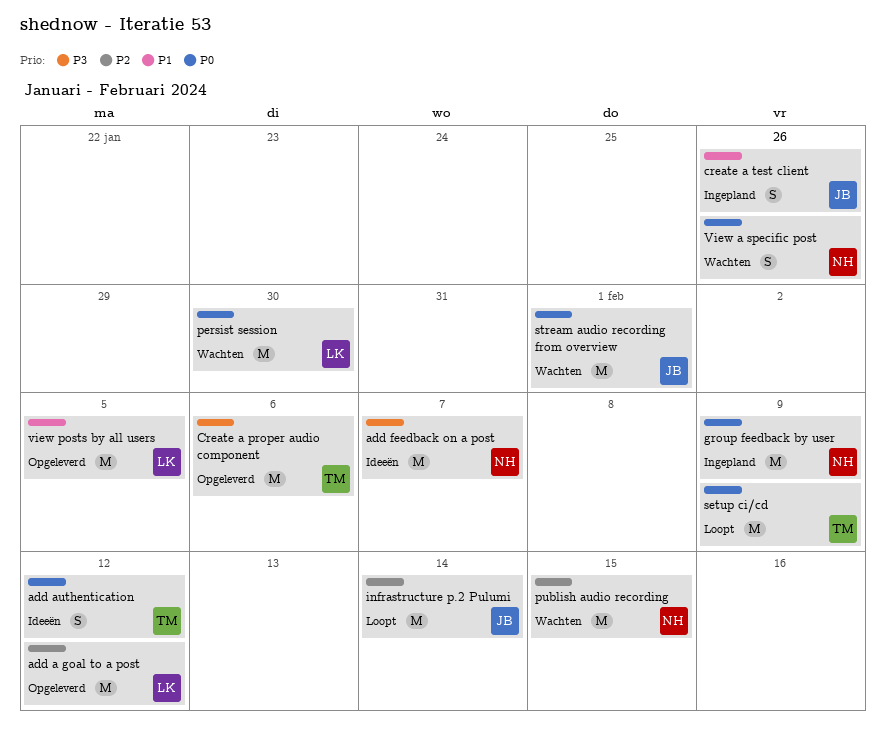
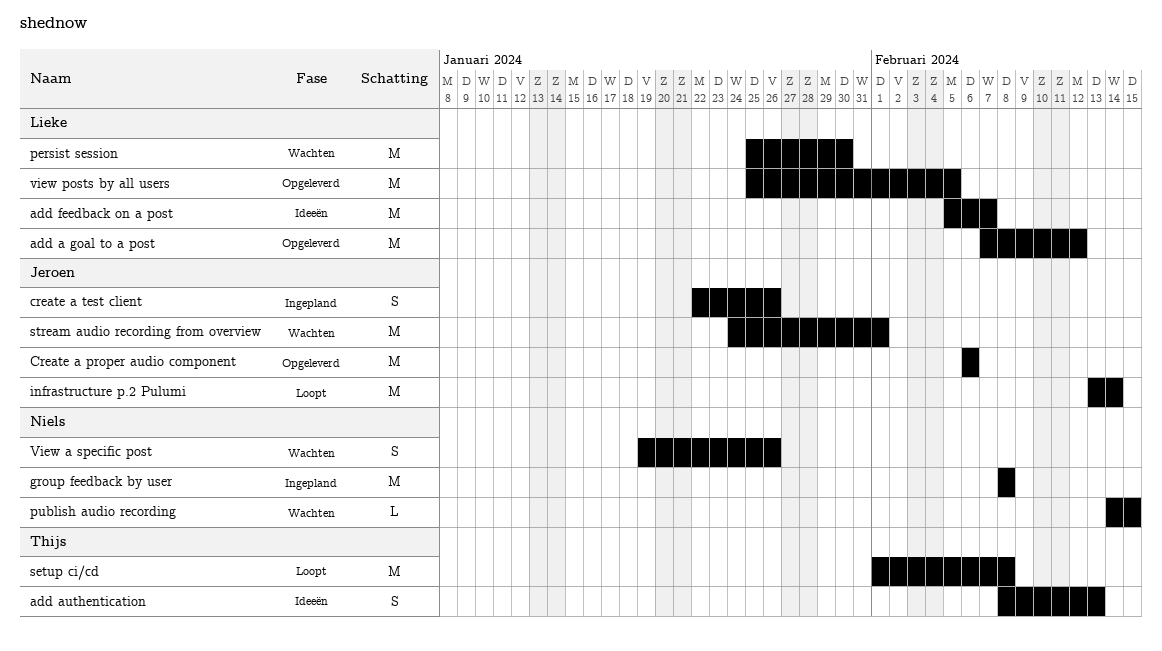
add authentication, due: Feb 12 -> Feb 13
add feedback on a post, owner: Niels -> Lieke
Create a proper audio component, owner: Thijs -> Jeroen
group feedback by user, due: Feb 9 -> Feb 8
publish audio recording, estimate: M -> L
setup ci/cd, due: Feb 9 -> Feb 8

